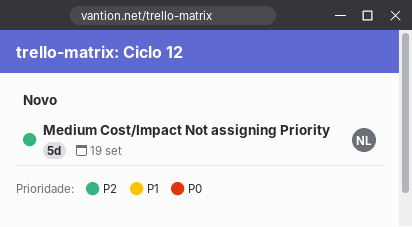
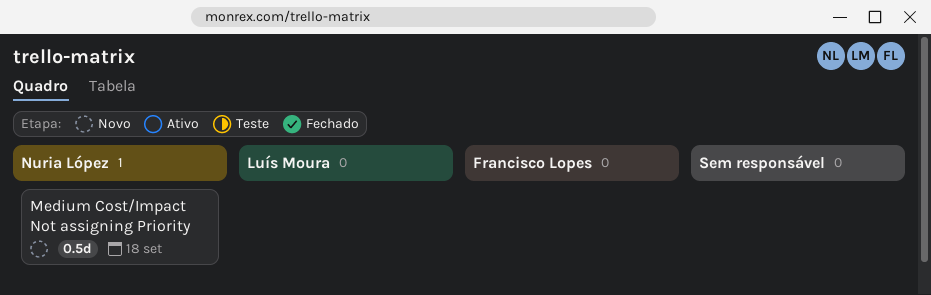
Medium Cost/Impact Not assigning Priority, estimate: 5d -> 0.5d
Medium Cost/Impact Not assigning Priority, due: Sep 19 -> Sep 18

